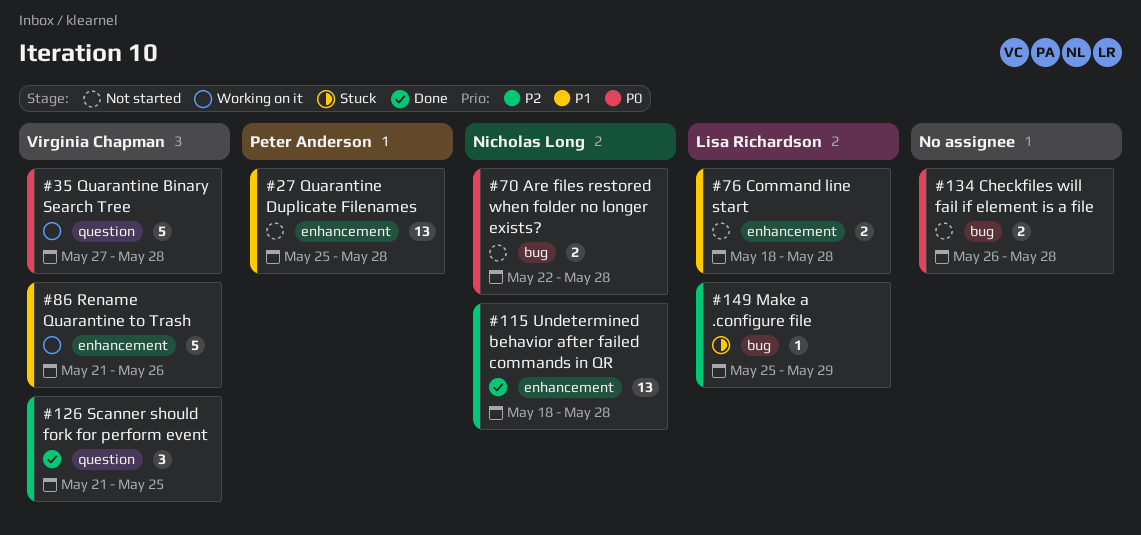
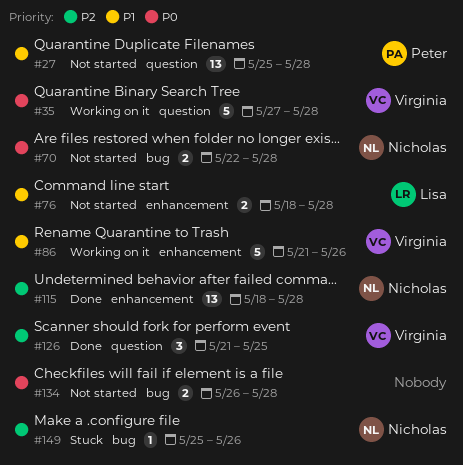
#27, label: enhancement -> question
#149, owner: Lisa Richardson -> Nicholas Long
#149, due: May 29 -> May 26

